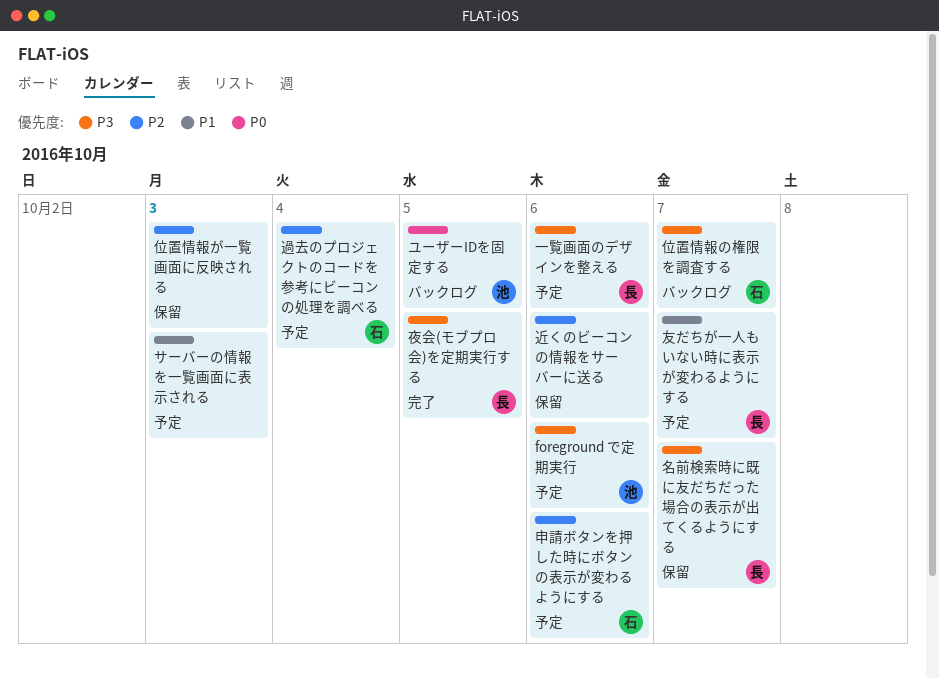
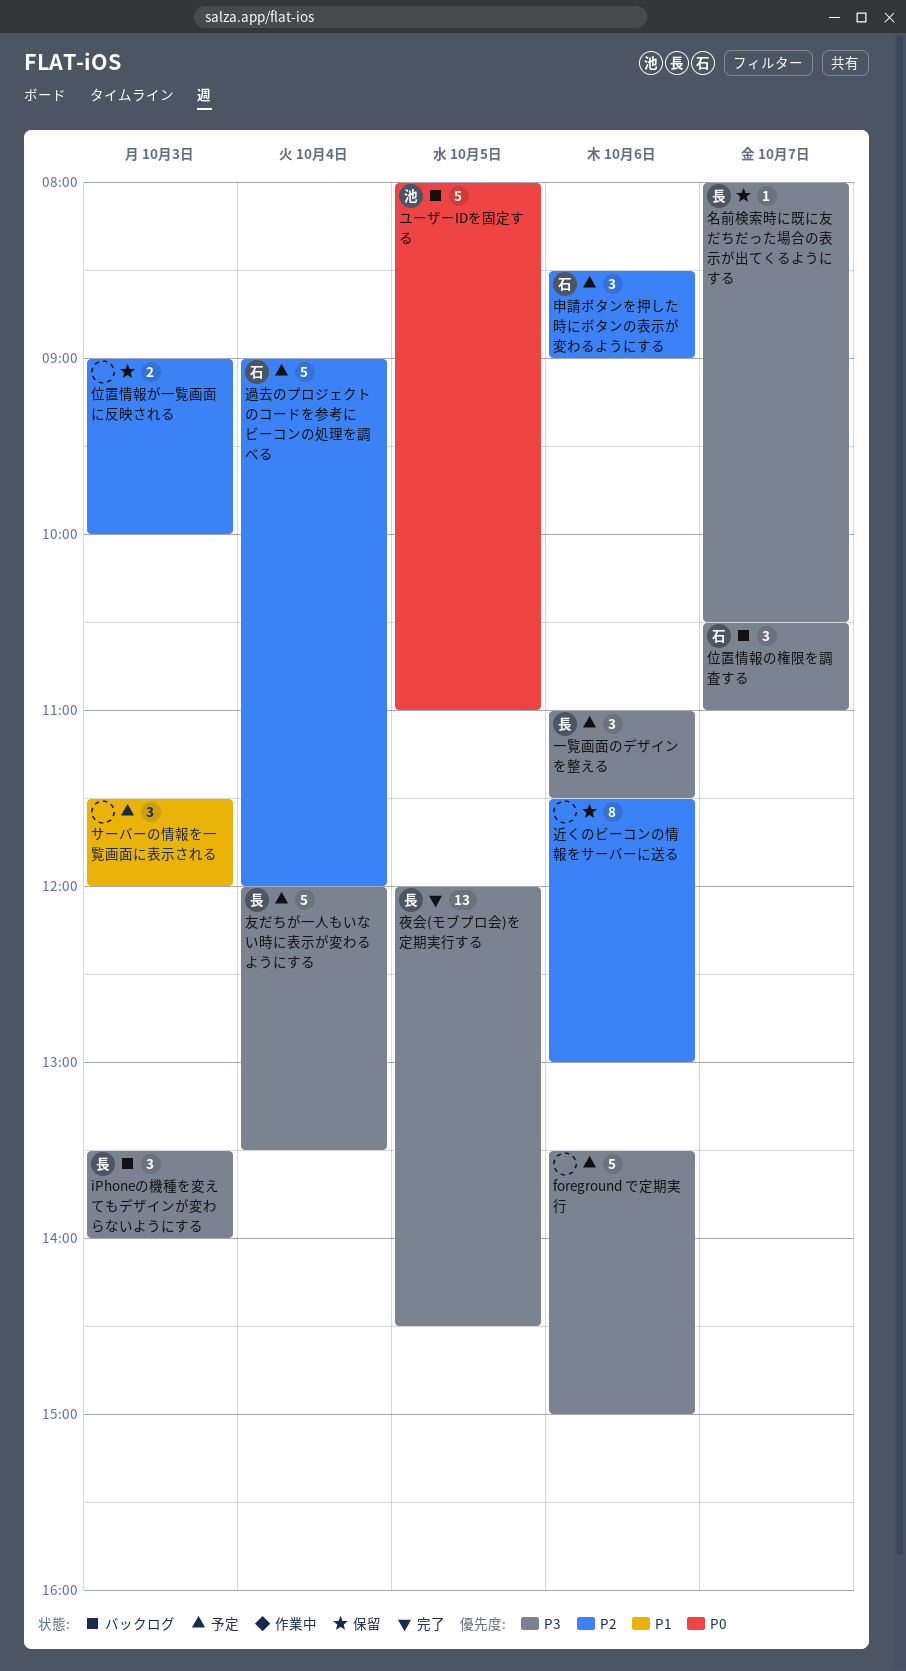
foreground で定期実行, owner: 池 -> none
iPhoneの機種を変えてもデザインが変わらないようにする: none -> present
友だちが一人もいない時に表示が変わるようにする, priority: P1 -> P3
友だちが一人もいない時に表示が変わるようにする, day: Oct 7 -> Oct 4

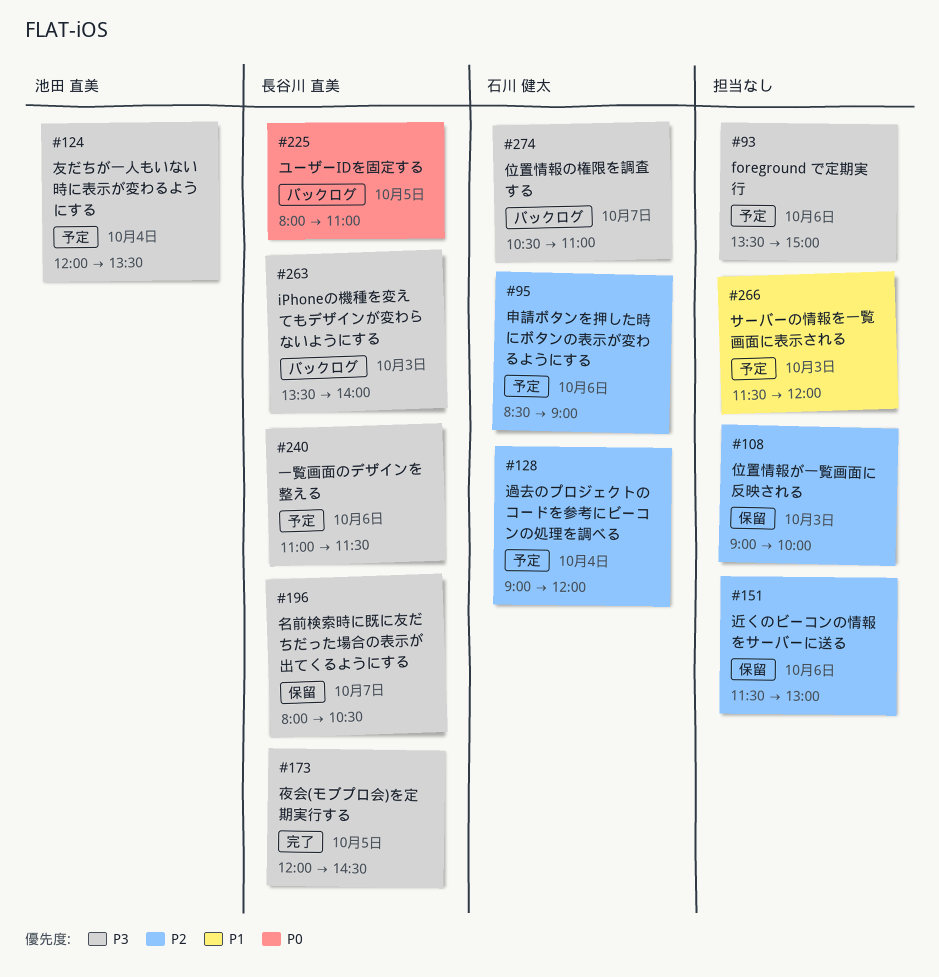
ユーザーIDを固定する, owner: 池田 直美 -> 長谷川 直美
友だちが一人もいない時に表示が変わるようにする, owner: 長谷川 直美 -> 池田 直美

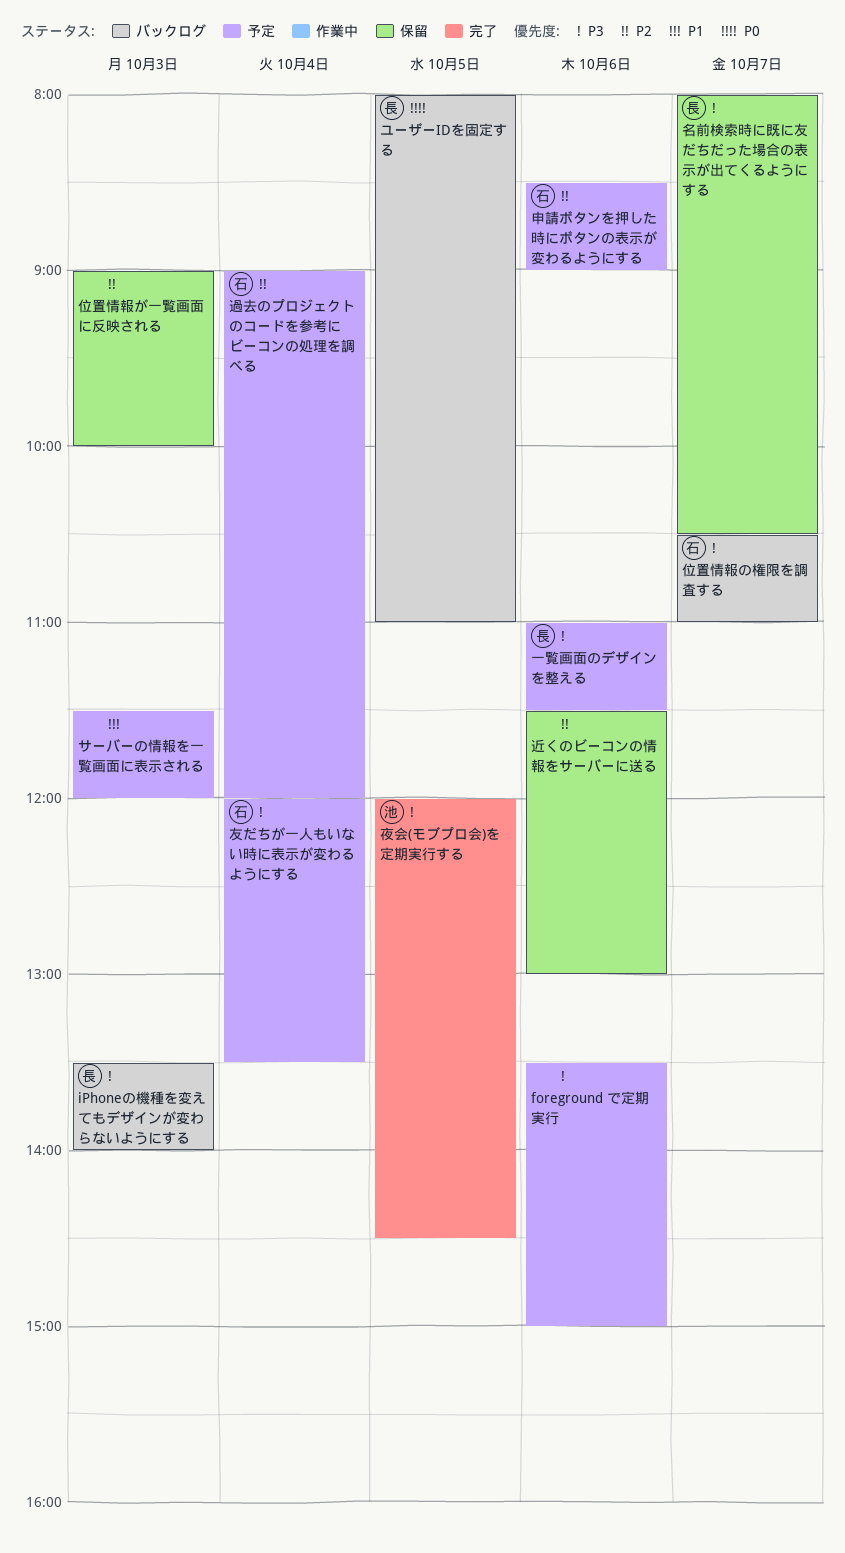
友だちが一人もいない時に表示が変わるようにする, owner: 池田 直美 -> 石川 健太
夜会(モブプロ会)を定期実行する, owner: 長谷川 直美 -> 池田 直美

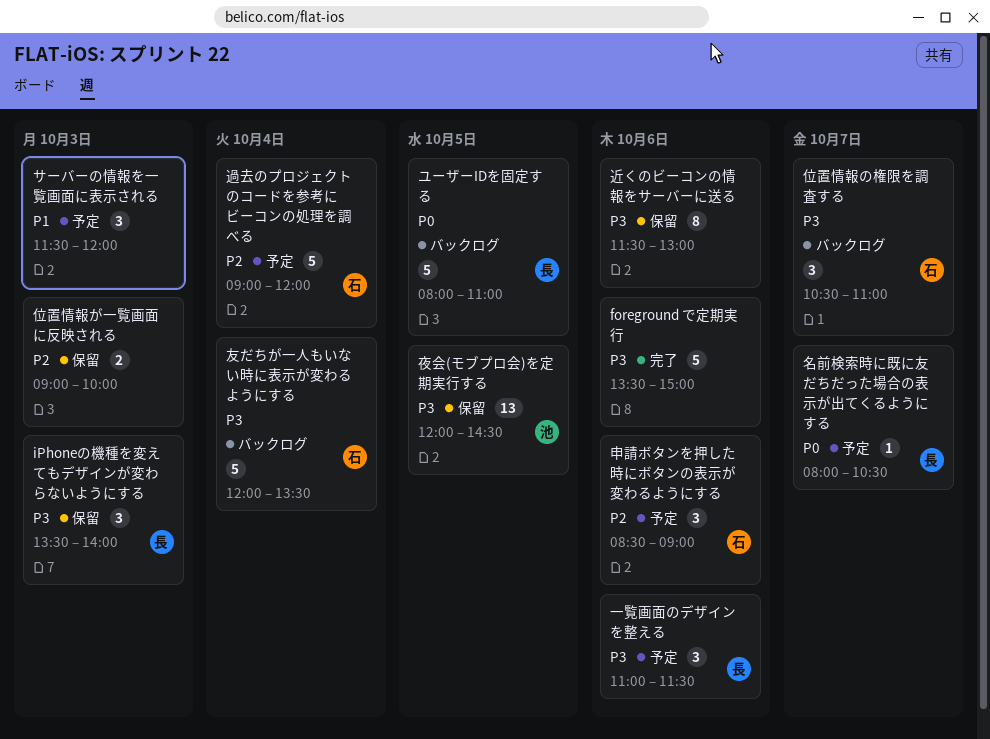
foreground で定期実行, status: 予定 -> 完了
iPhoneの機種を変えてもデザインが変わらないようにする, status: バックログ -> 保留
友だちが一人もいない時に表示が変わるようにする, status: 予定 -> バックログ
名前検索時に既に友だちだった場合の表示が出てくるようにする, status: 保留 -> 予定
名前検索時に既に友だちだった場合の表示が出てくるようにする, priority: P3 -> P0
夜会(モブプロ会)を定期実行する, status: 完了 -> 保留
近くのビーコンの情報をサーバーに送る, priority: P2 -> P3

